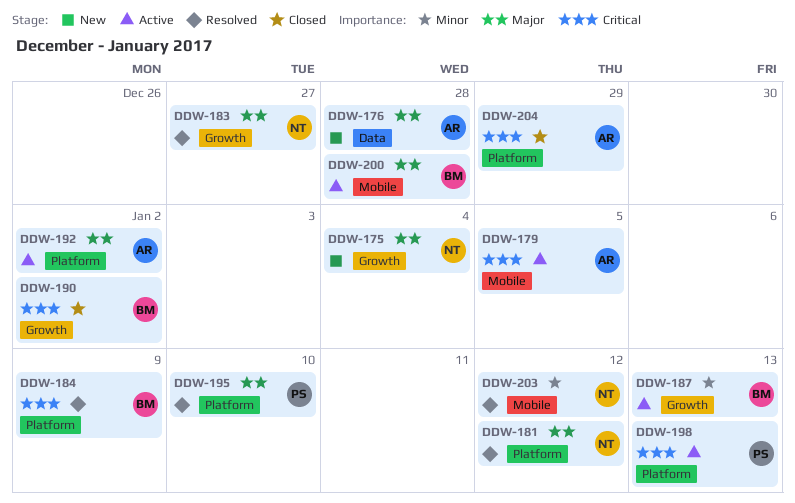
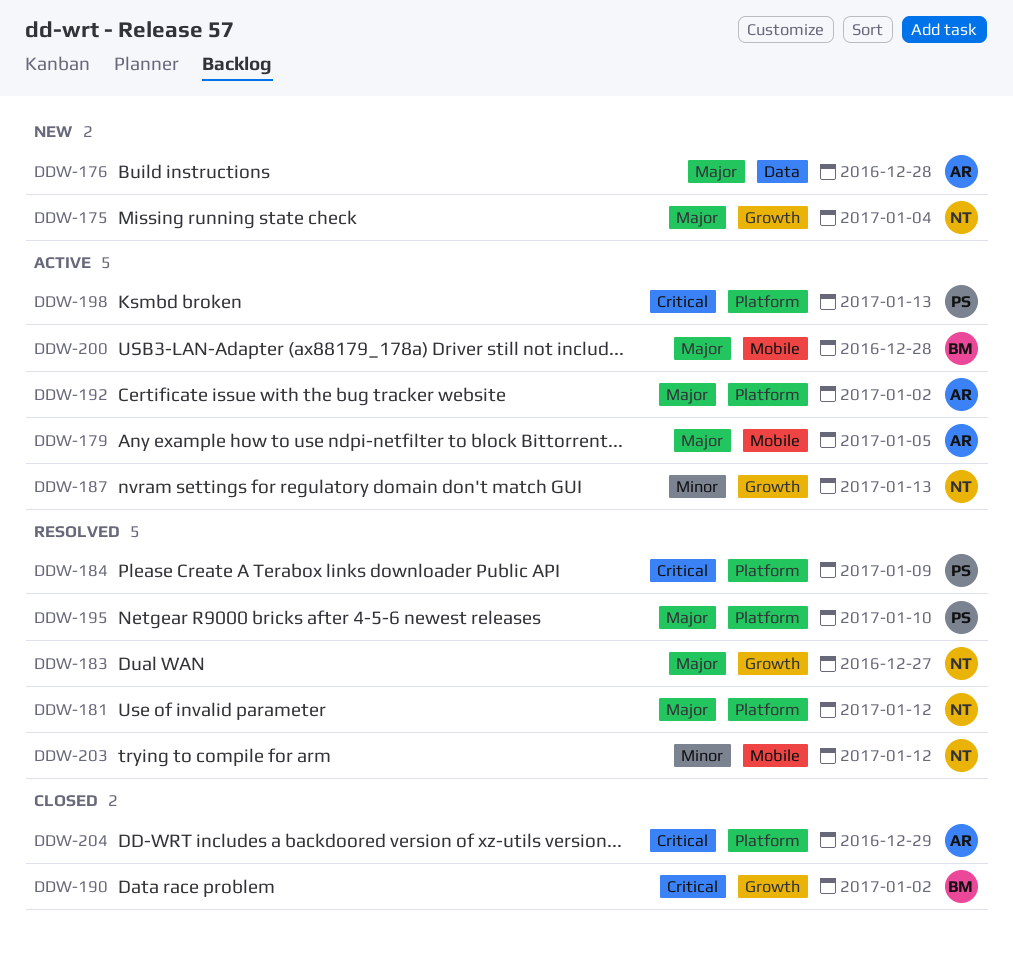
DDW-179, priority: Critical -> Major
DDW-184, owner: BM -> PS
DDW-187, owner: BM -> NT

